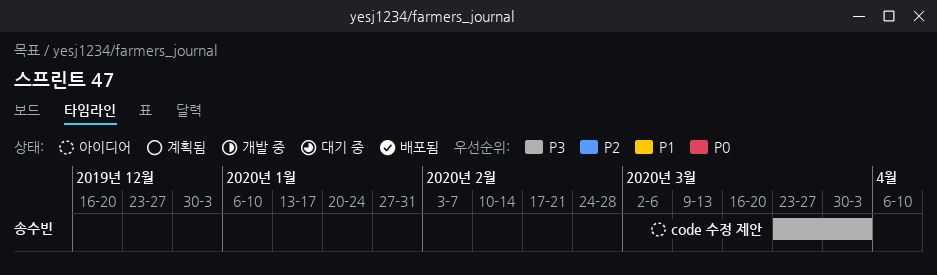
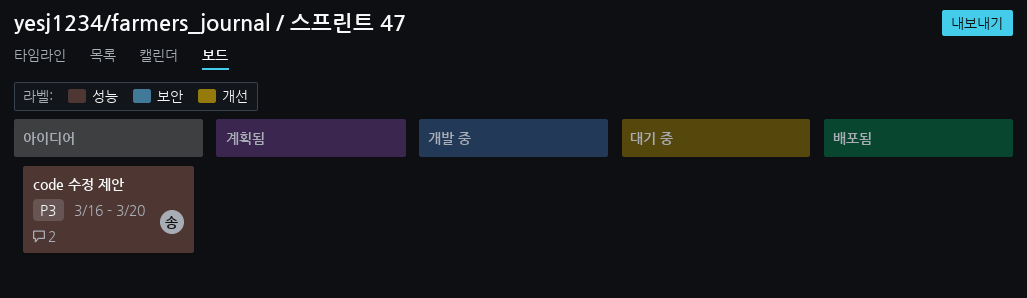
code 수정 제안, start: Mar 23 -> Mar 16
code 수정 제안, due: Apr 3 -> Mar 20

